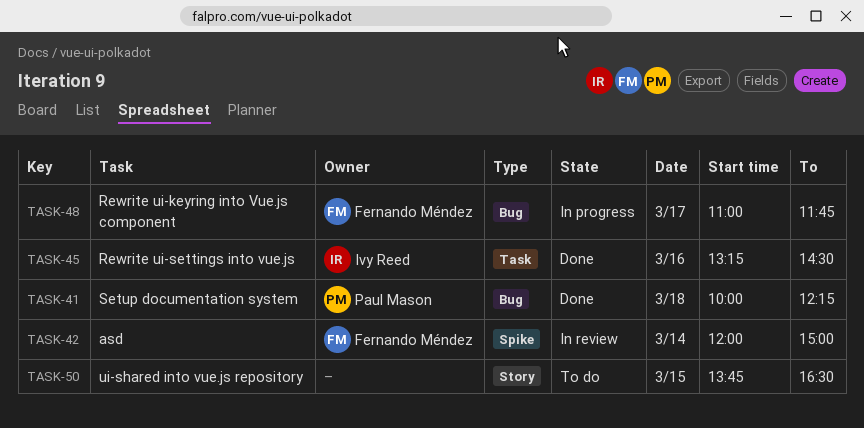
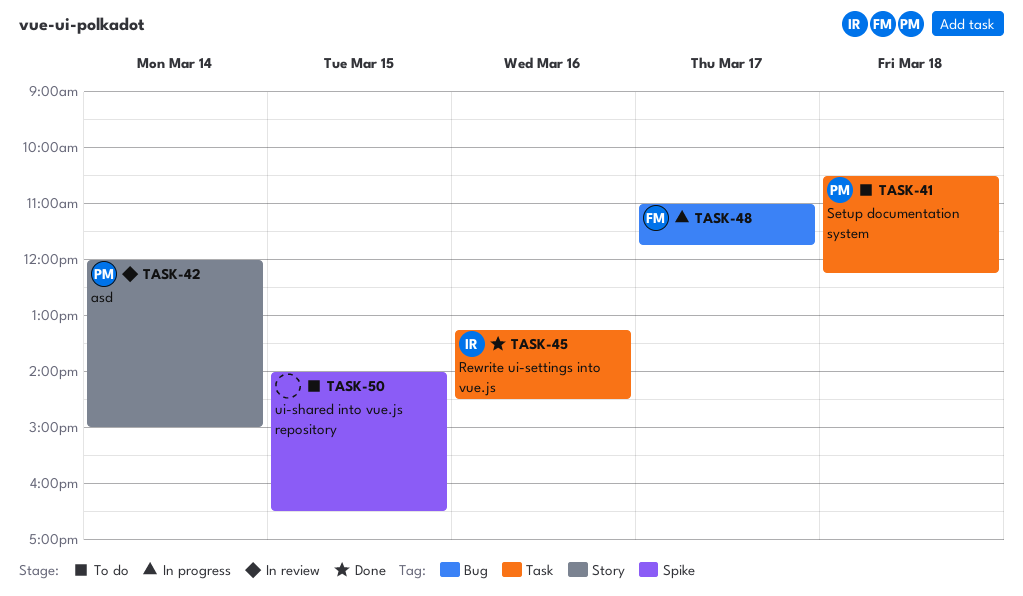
TASK-41, status: Done -> To do
TASK-41, label: Bug -> Task
TASK-41, begins: 10:00 -> 10:30
TASK-42, owner: Fernando Méndez -> Paul Mason
TASK-42, label: Spike -> Story
TASK-50, label: Story -> Spike
TASK-50, begins: 13:45 -> 14:00

